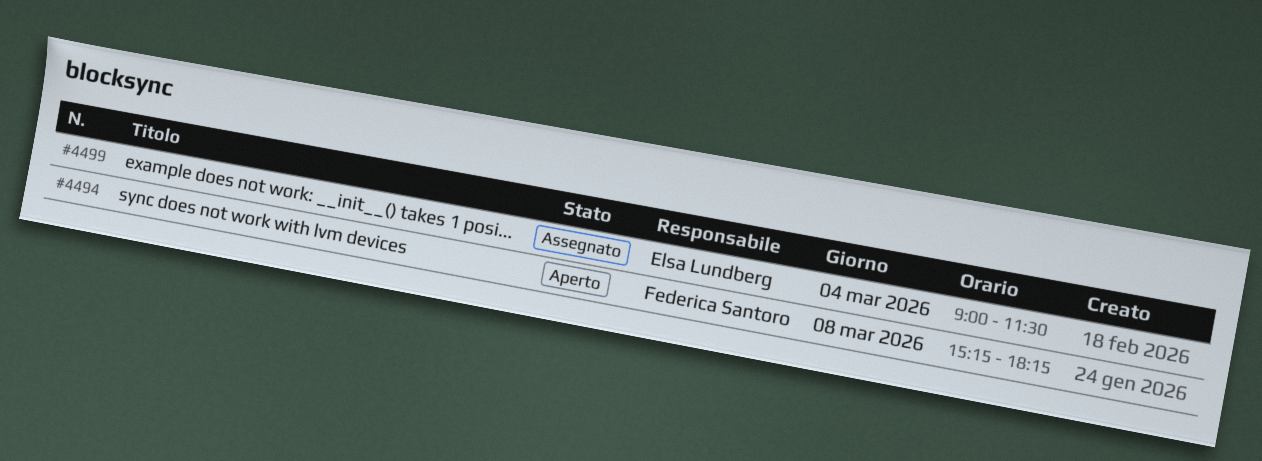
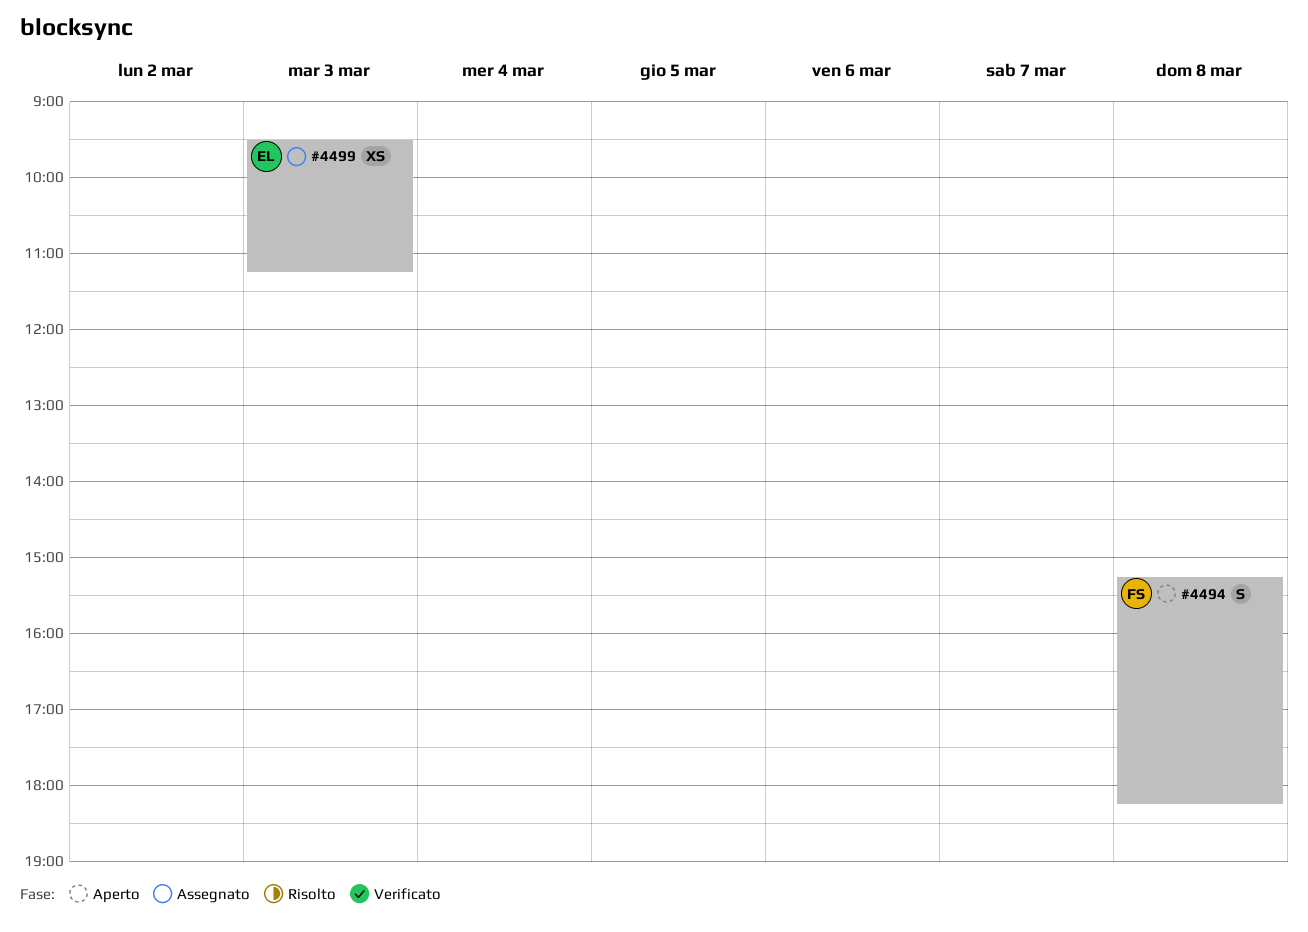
#4499, day: Mar 4 -> Mar 3
#4499, begins: 09:00 -> 09:30
#4499, ends: 11:30 -> 11:15

